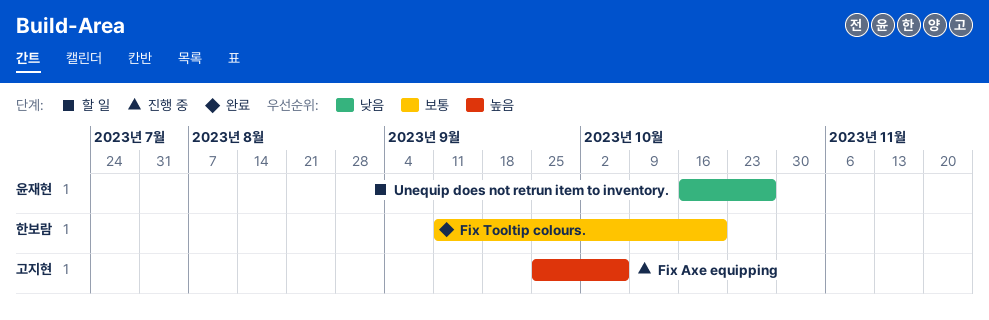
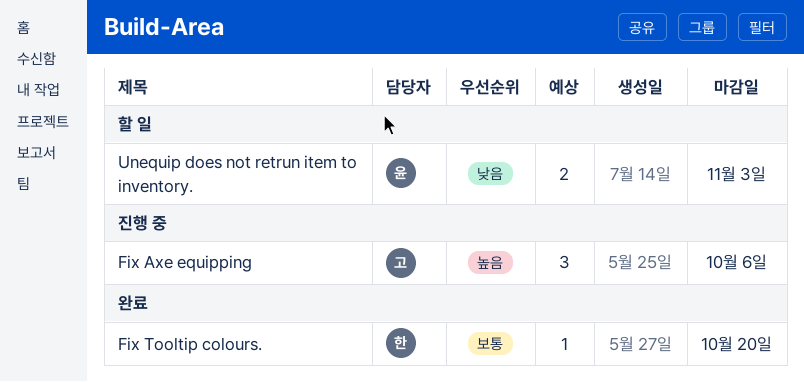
Unequip does not retrun item to inventory., due: Oct 27 -> Nov 3

